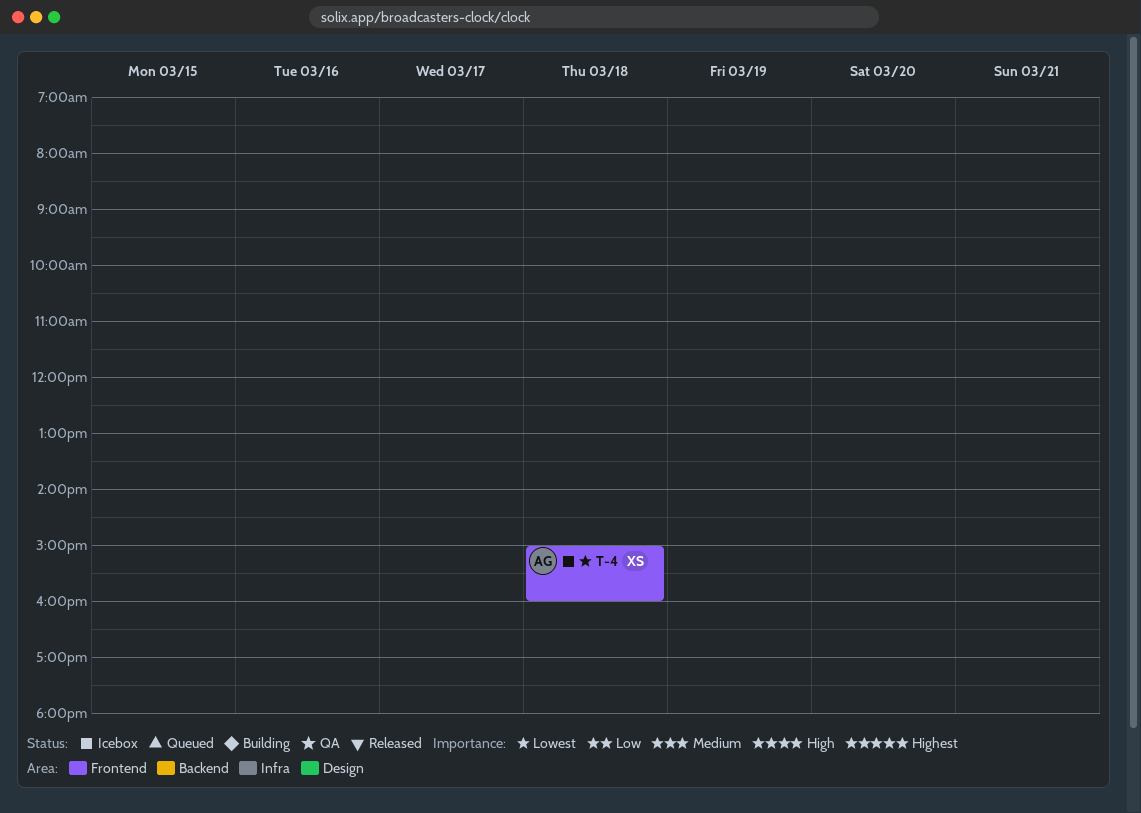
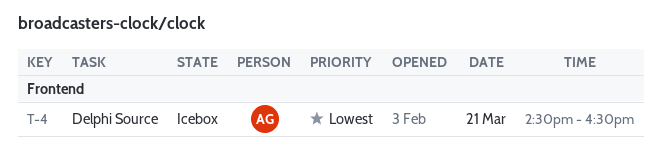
T-4, day: Mar 18 -> Mar 21
T-4, begins: 15:00 -> 14:30
T-4, ends: 16:00 -> 16:30

